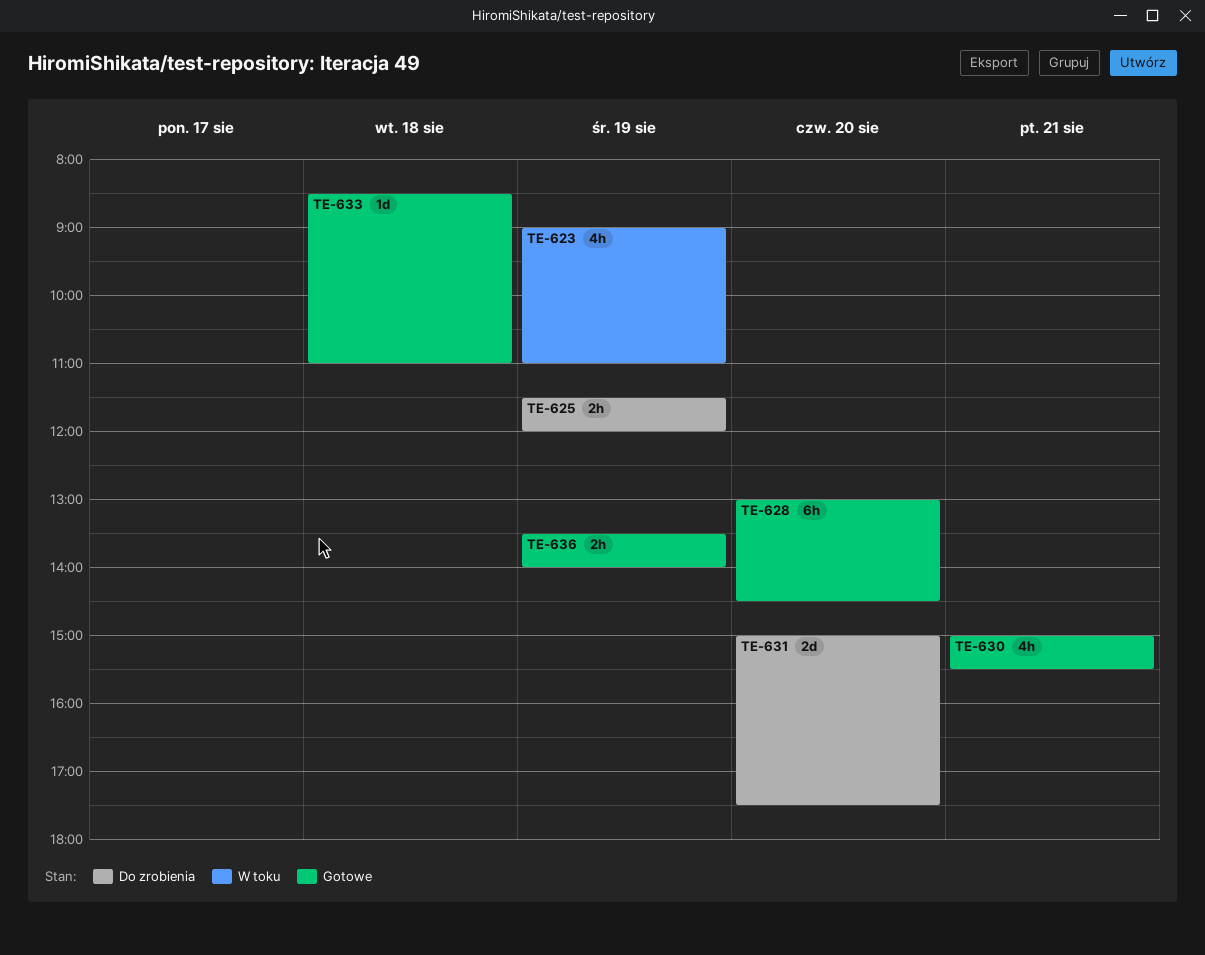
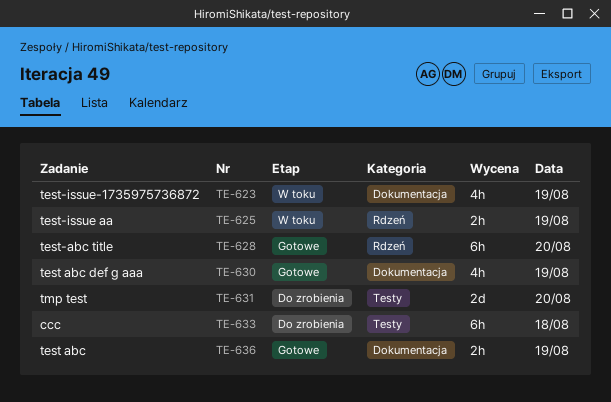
TE-625, status: Do zrobienia -> W toku
TE-630, day: Aug 21 -> Aug 19
TE-633, status: Gotowe -> Do zrobienia
TE-633, estimate: 1d -> 6h

